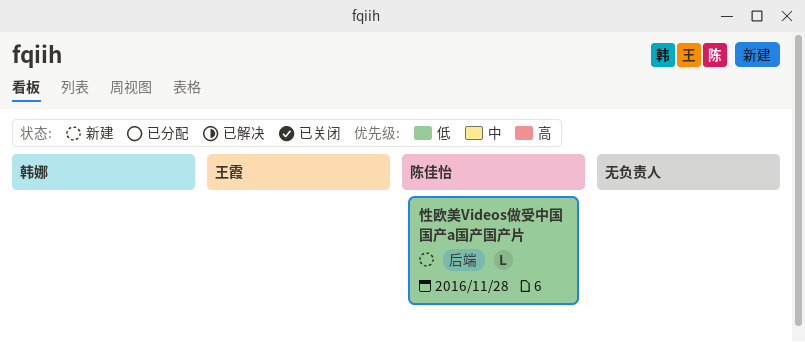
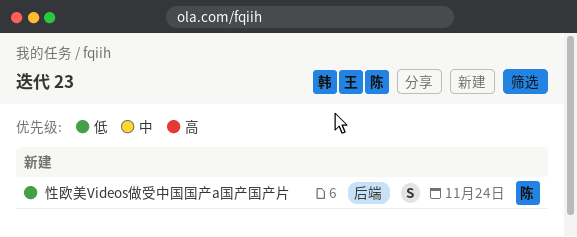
性欧美Videos做受中国国产a国产国产片, estimate: L -> S
性欧美Videos做受中国国产a国产国产片, due: Nov 28 -> Nov 24

